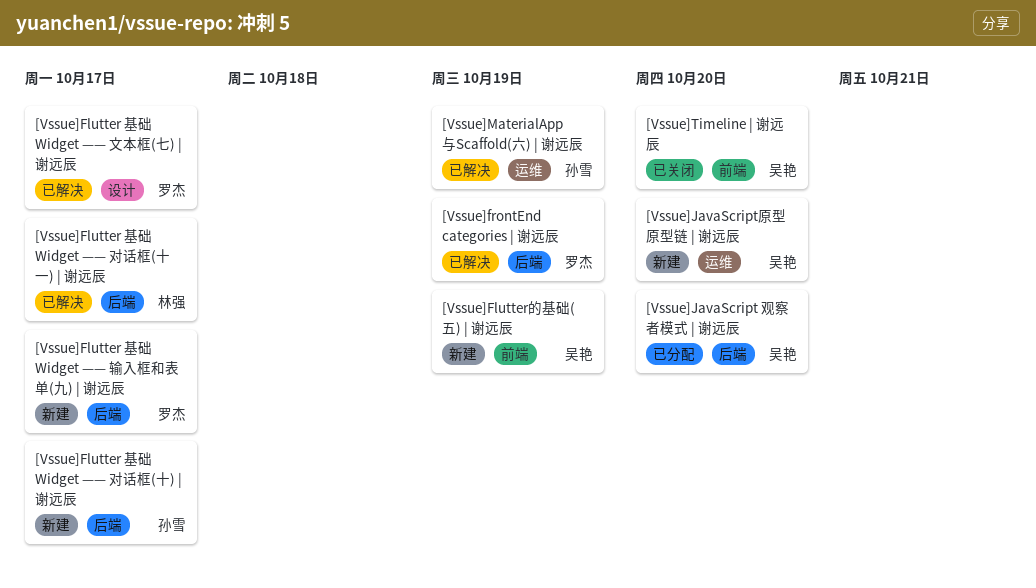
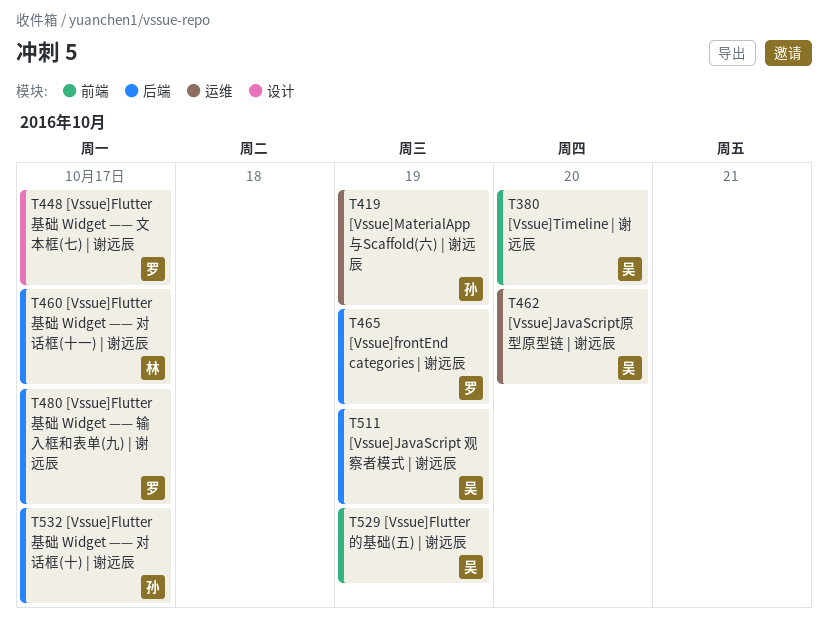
[Vssue]JavaScript 观察者模式 | 谢远辰, due: Oct 20 -> Oct 19

